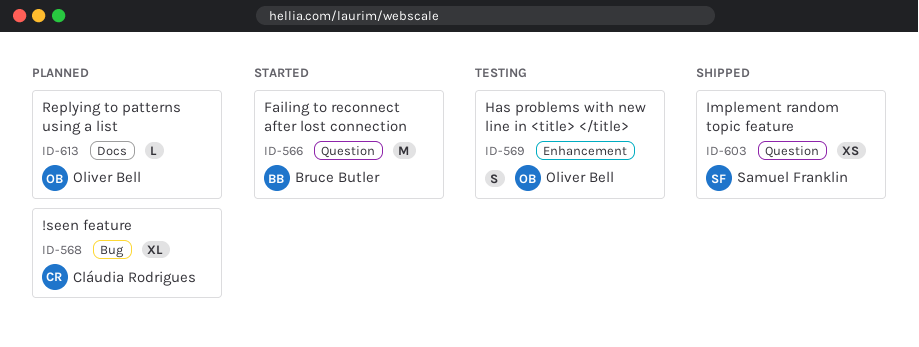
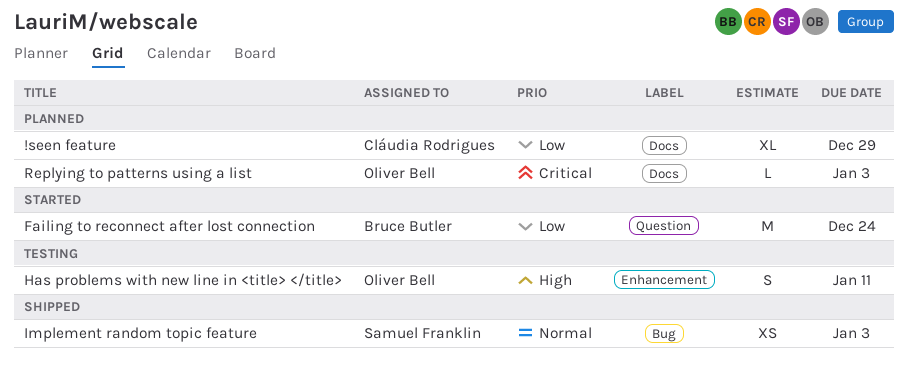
!seen feature, label: Bug -> Docs
Implement random topic feature, label: Question -> Bug

